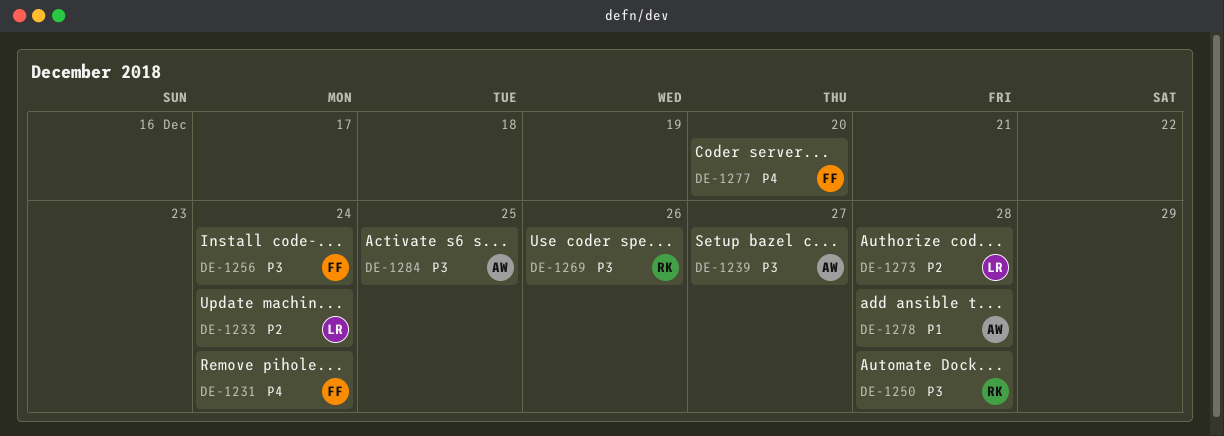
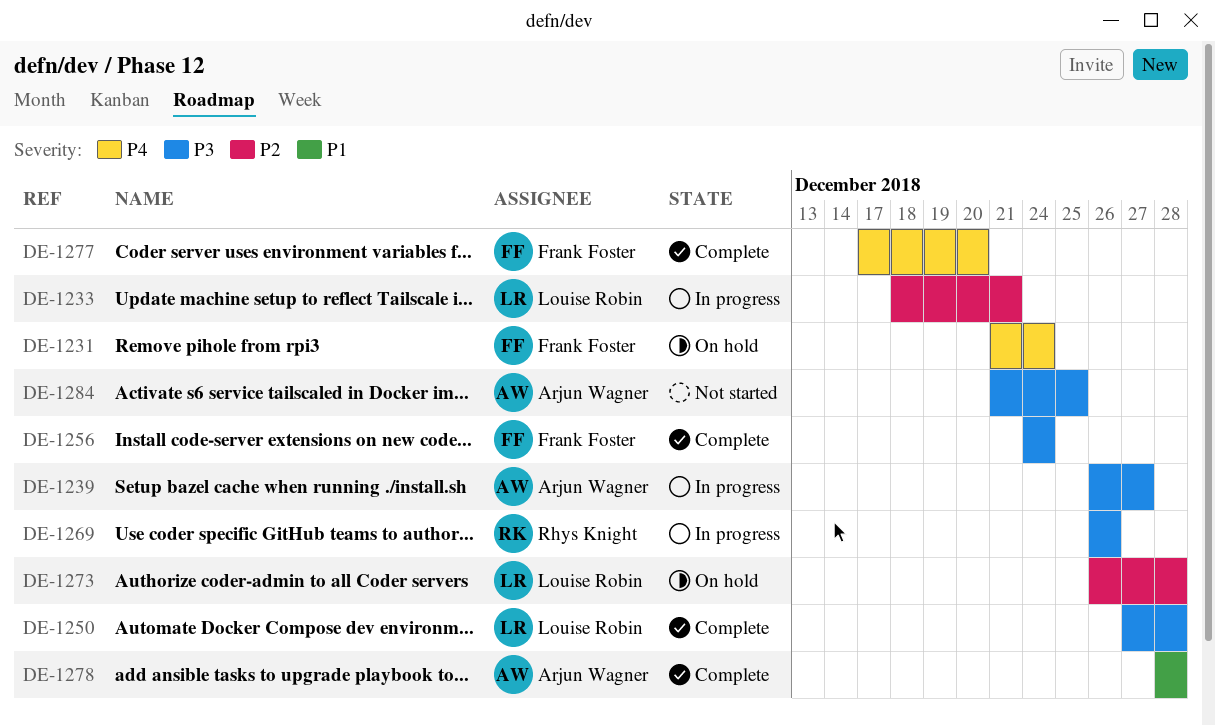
DE-1233, due: Dec 24 -> Dec 21
DE-1250, owner: Rhys Knight -> Louise Robin

